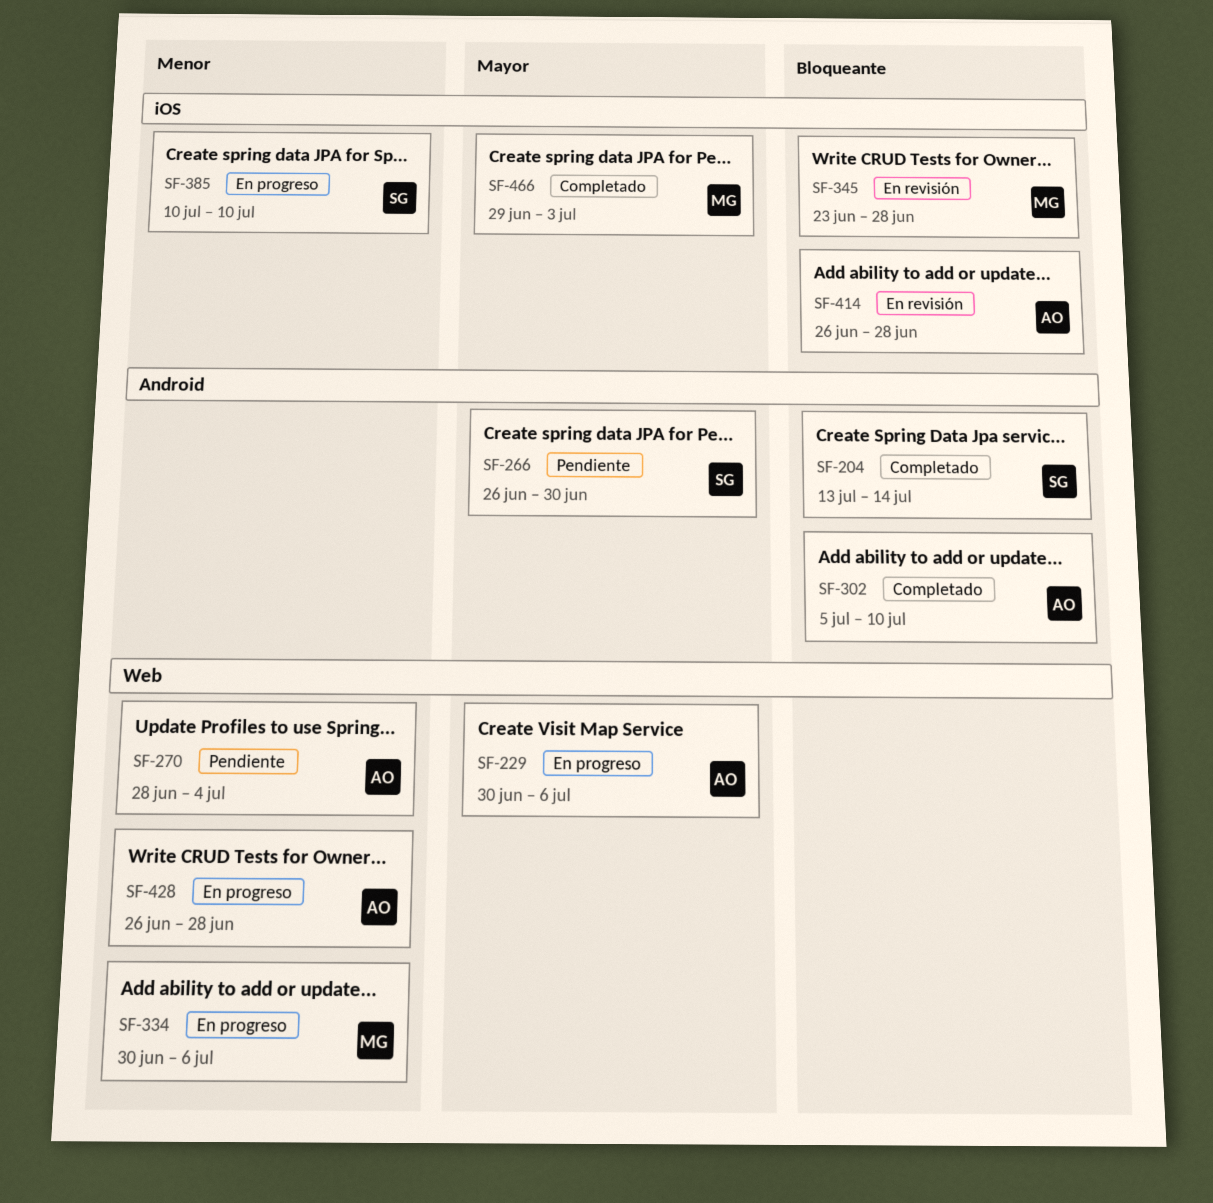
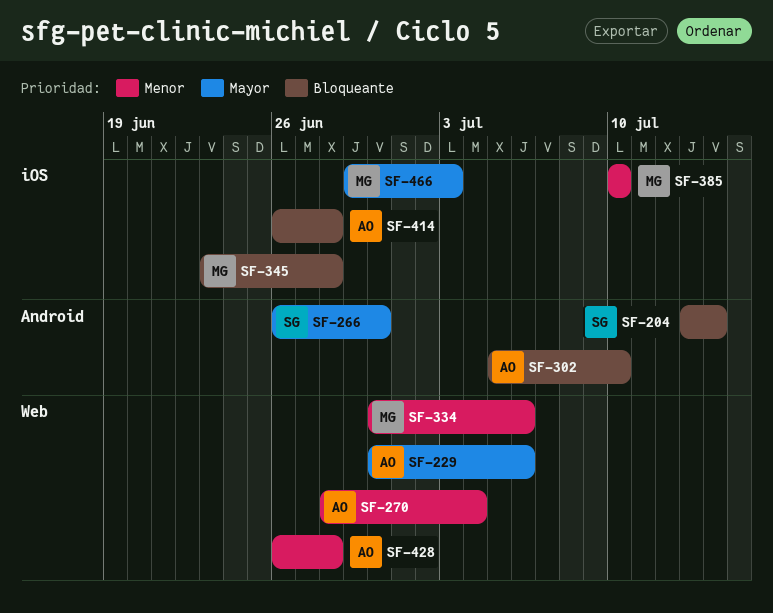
SF-385, owner: SG -> MG

